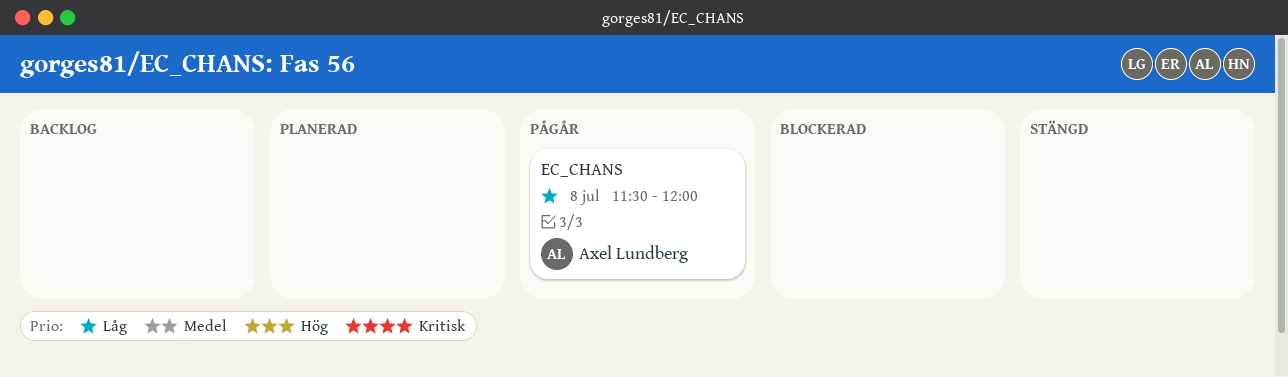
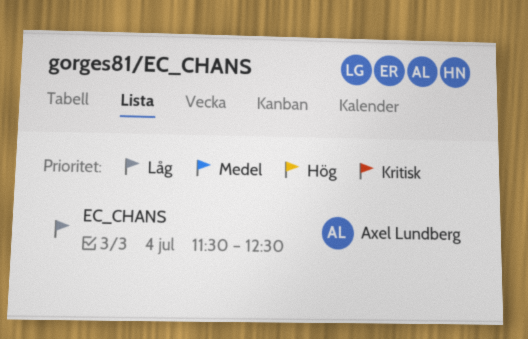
EC_CHANS, day: Jul 8 -> Jul 4
EC_CHANS, ends: 12:00 -> 12:30

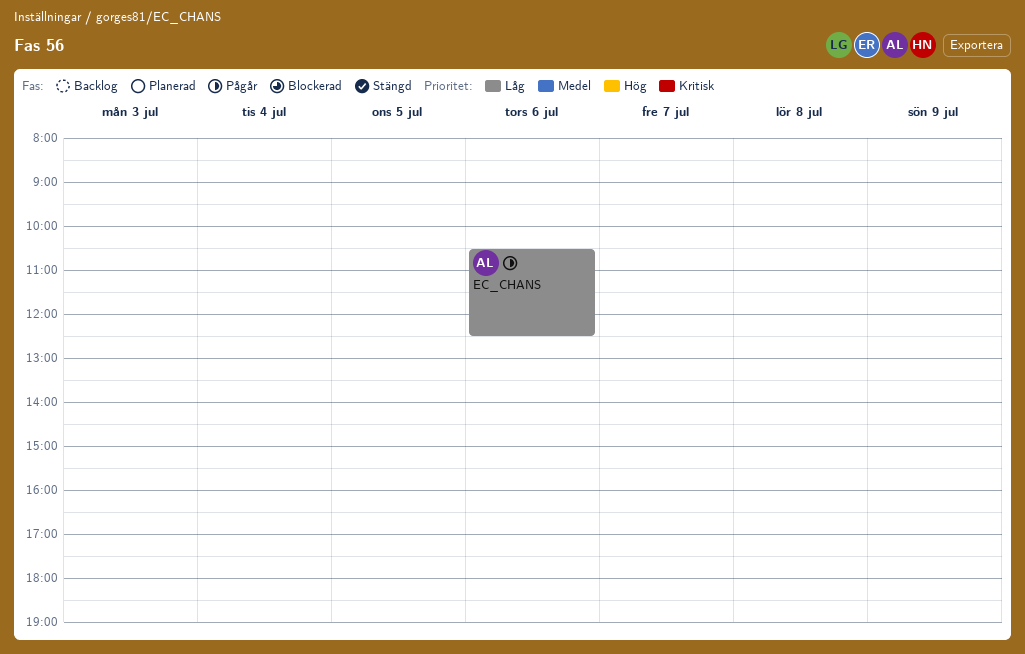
EC_CHANS, day: Jul 4 -> Jul 6
EC_CHANS, begins: 11:30 -> 10:30

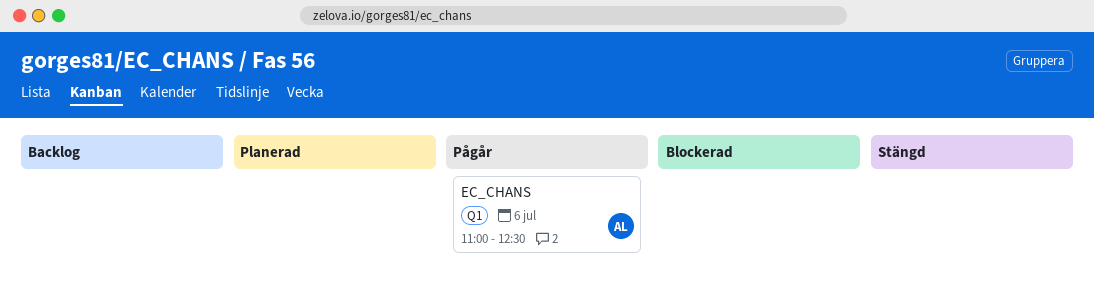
EC_CHANS, begins: 10:30 -> 11:00

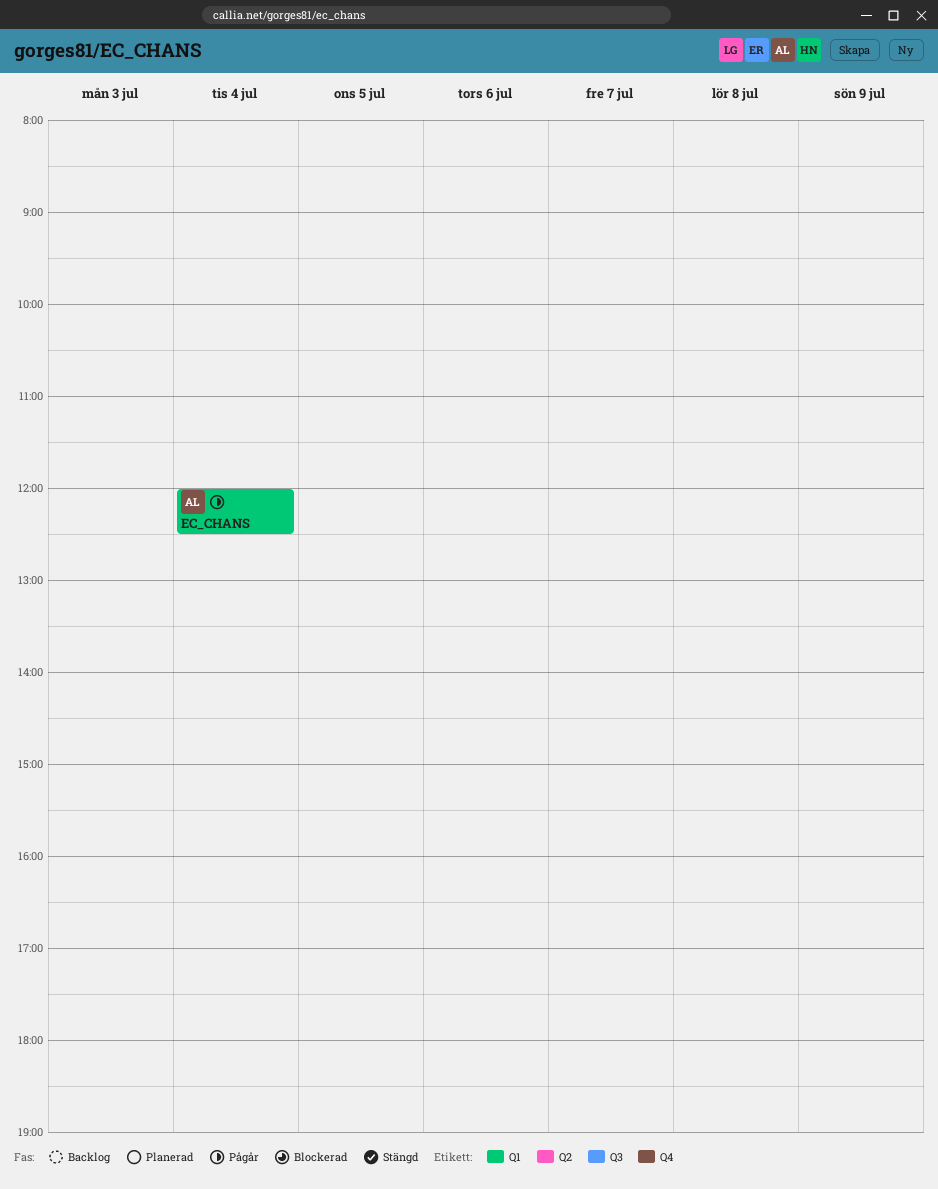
EC_CHANS, day: Jul 6 -> Jul 4
EC_CHANS, begins: 11:00 -> 12:00

